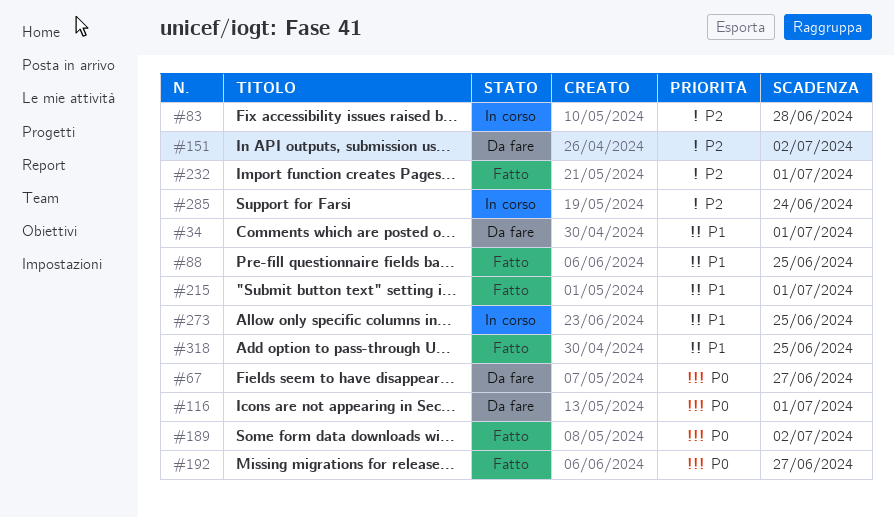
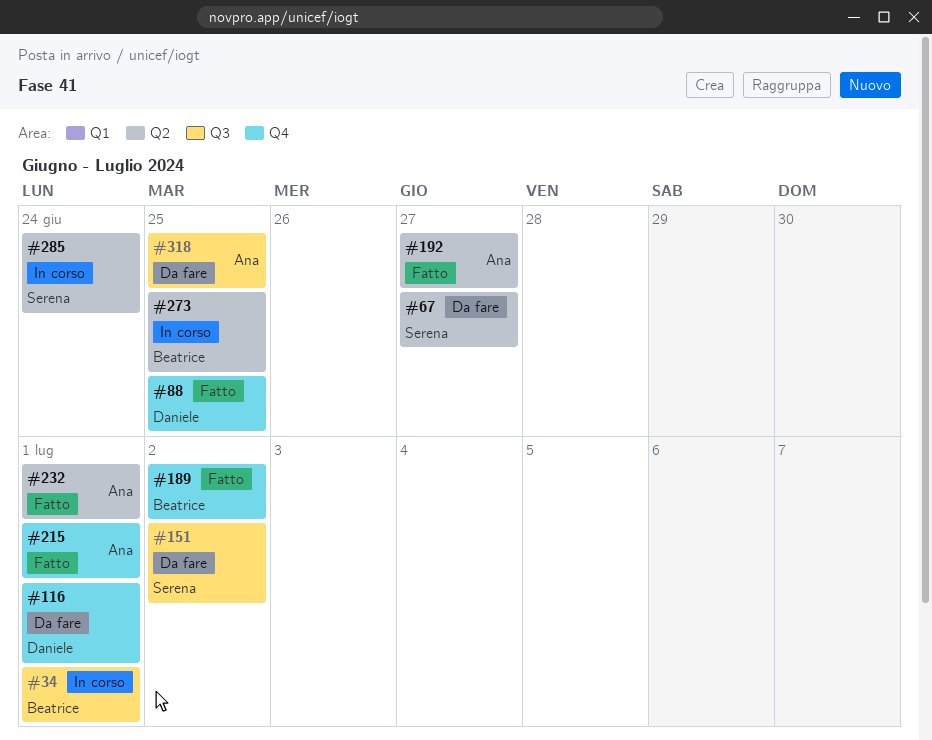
#34, status: Da fare -> In corso
#83: present -> none
#318, status: Fatto -> Da fare

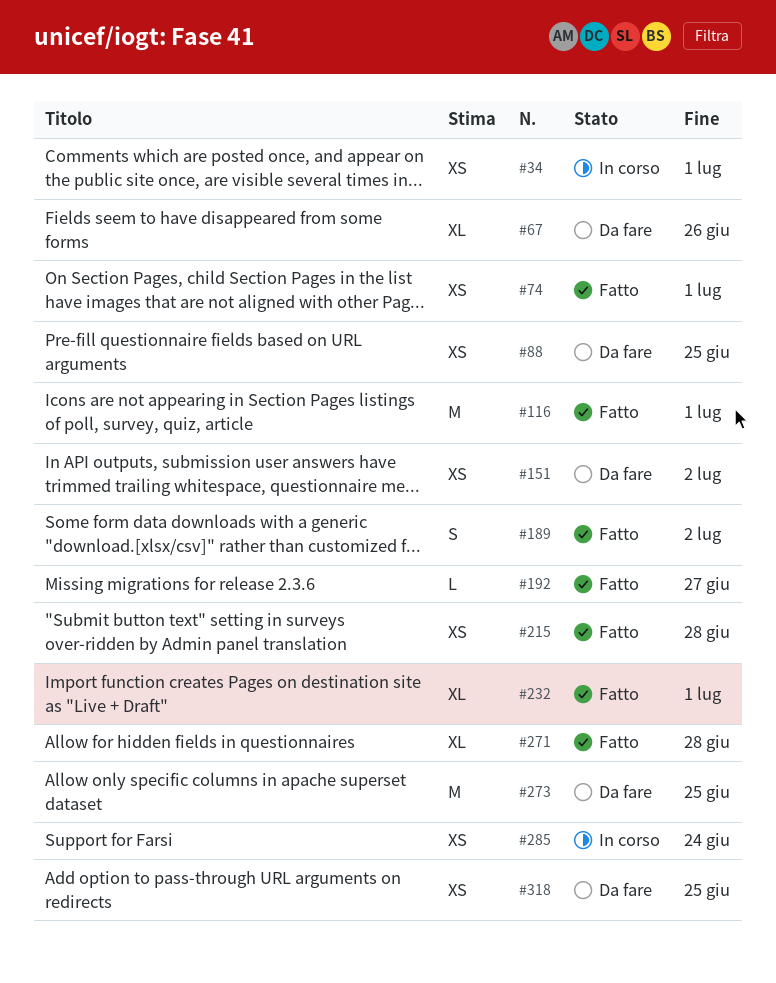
#67, due: Jun 27 -> Jun 26
#74: none -> present
#88, status: Fatto -> Da fare
#116, status: Da fare -> Fatto
#215, due: Jul 1 -> Jun 28
#271: none -> present
#273, status: In corso -> Da fare

